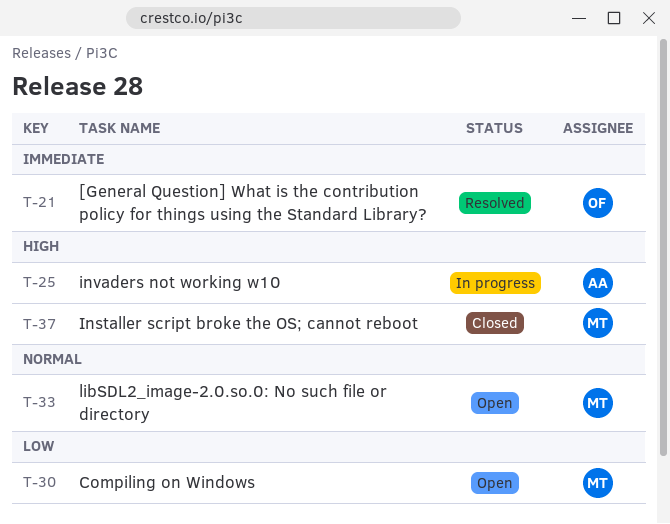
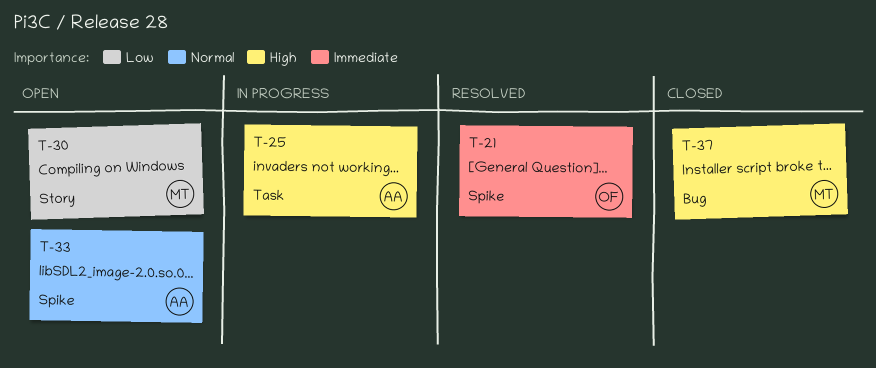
T-33, owner: MT -> AA

